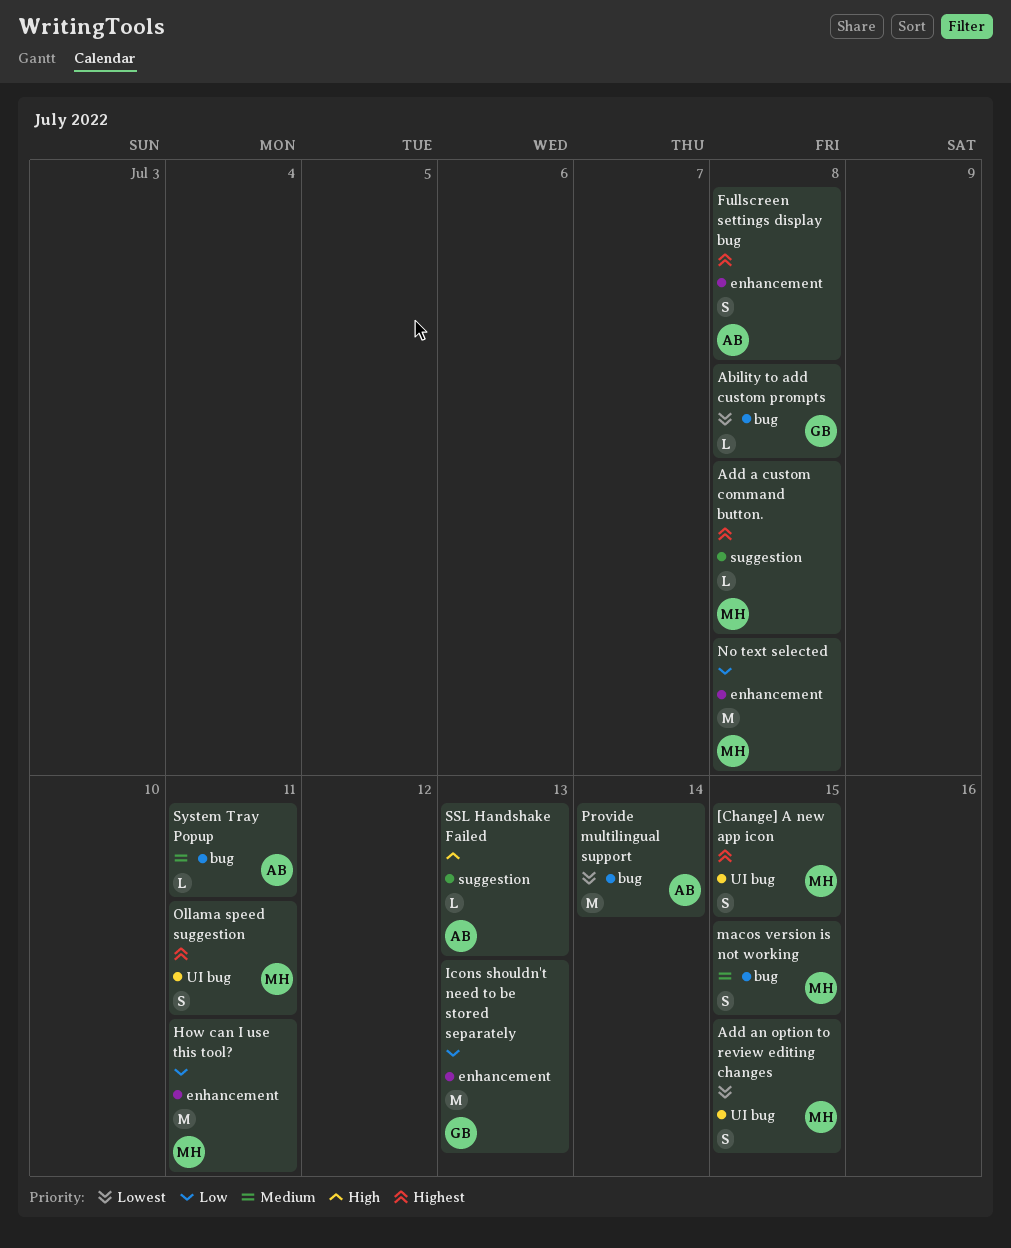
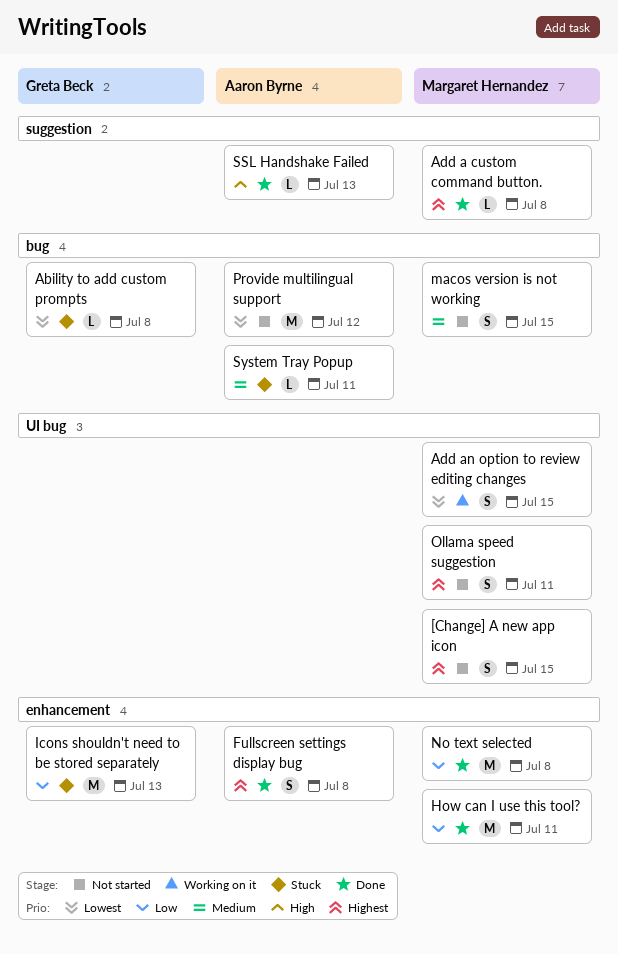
Provide multilingual support, due: Jul 14 -> Jul 12

